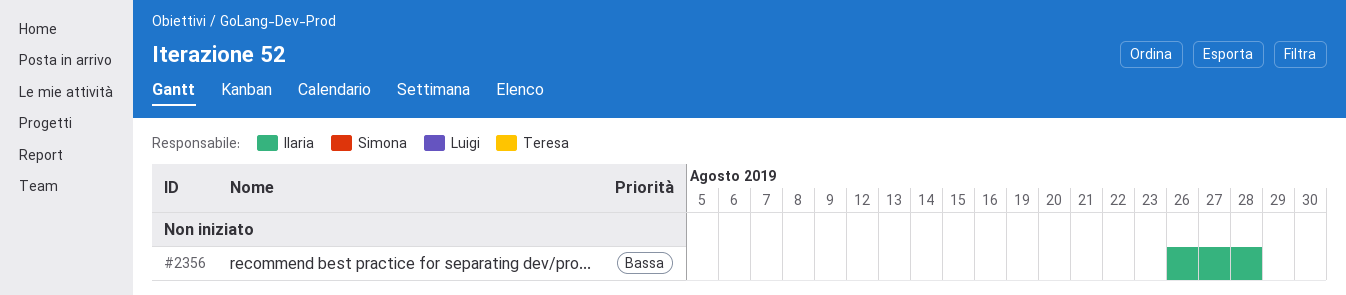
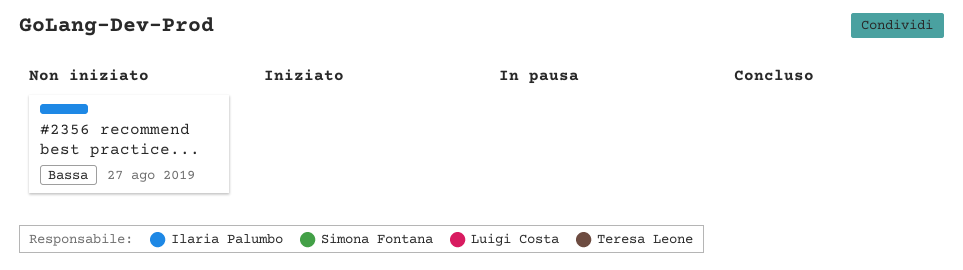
#2356, due: Aug 28 -> Aug 27

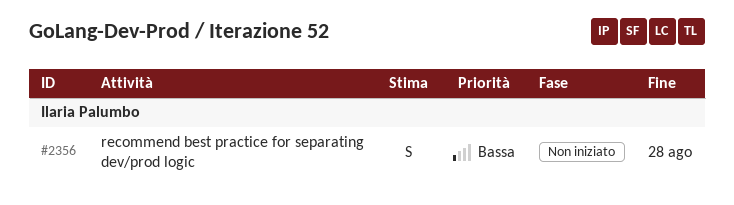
#2356, due: Aug 27 -> Aug 28

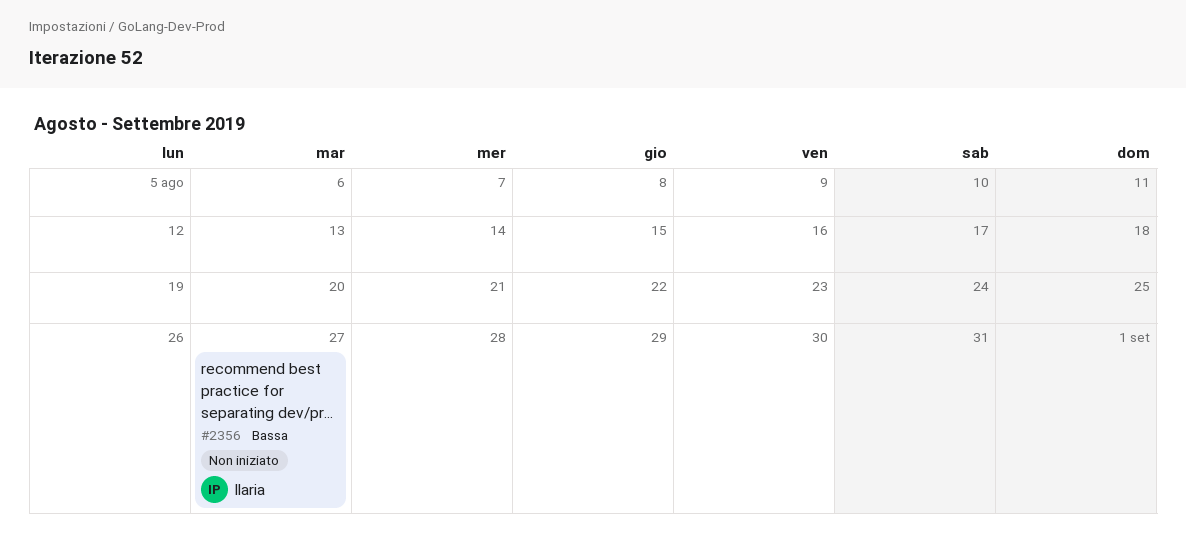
#2356, due: Aug 28 -> Aug 27

